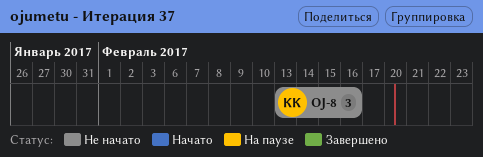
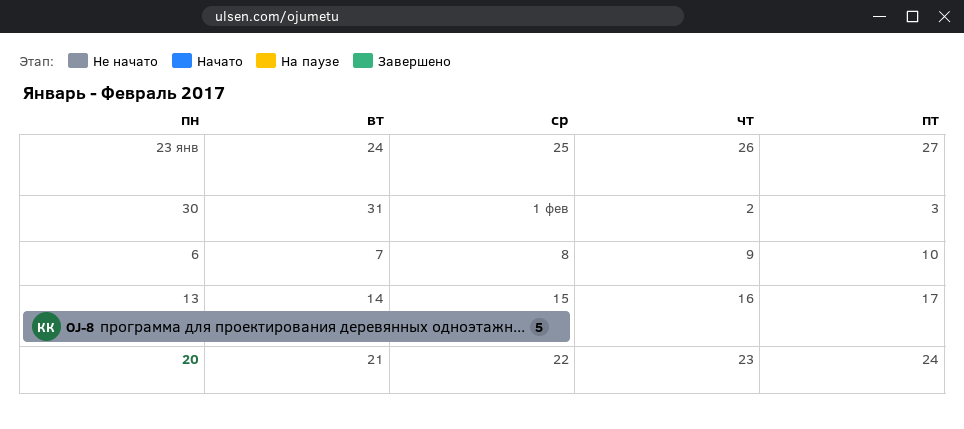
OJ-8, estimate: 3 -> 5
OJ-8, due: Feb 16 -> Feb 15

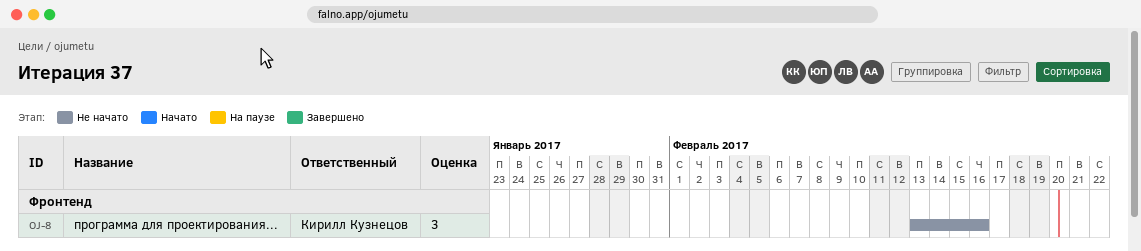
OJ-8, estimate: 5 -> 3
OJ-8, due: Feb 15 -> Feb 16

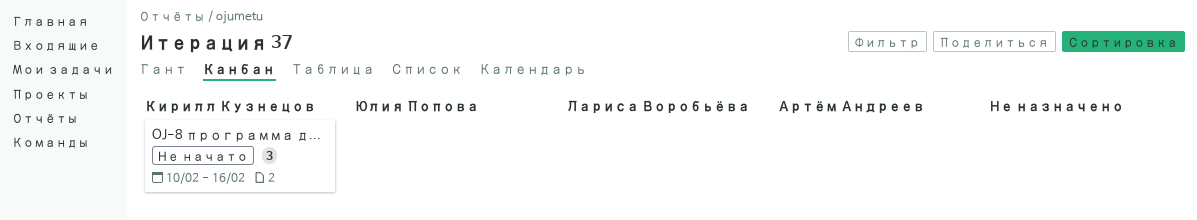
OJ-8, start: Feb 13 -> Feb 10

